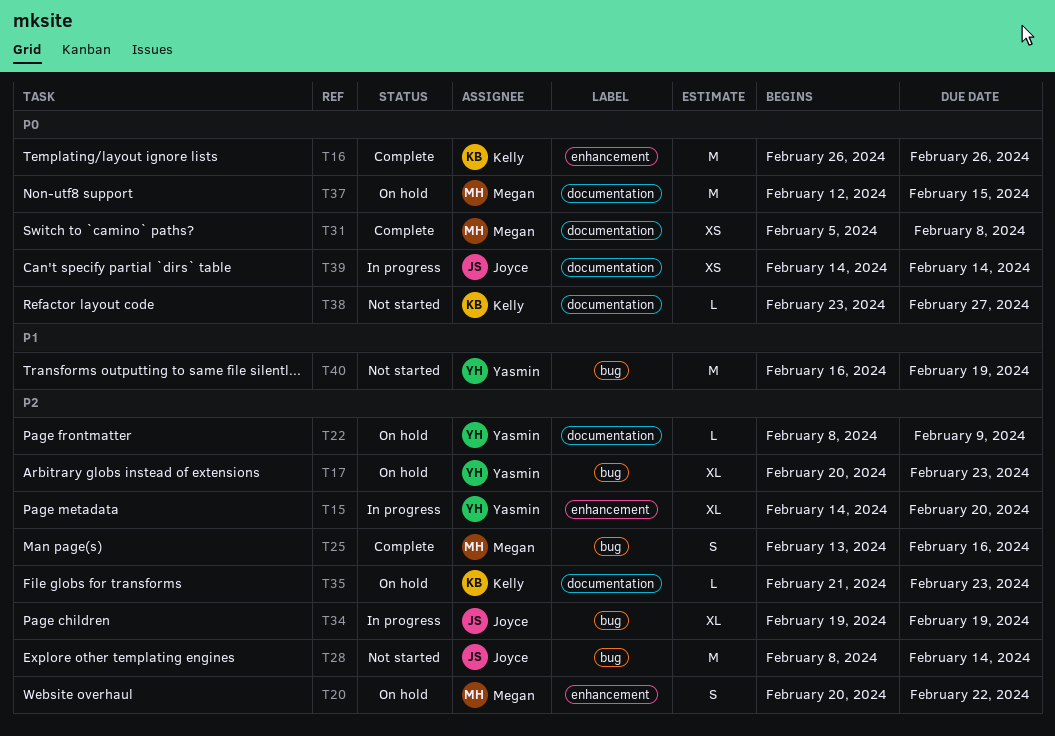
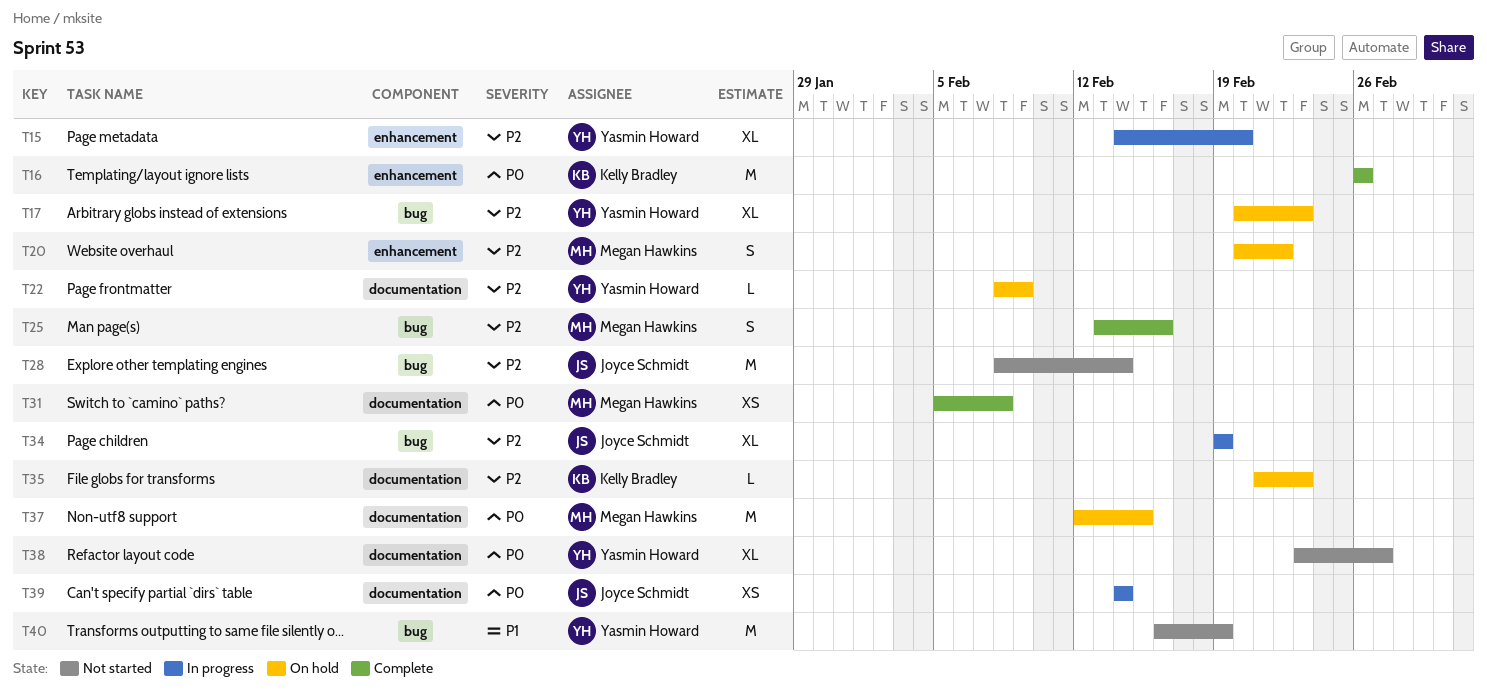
T38, owner: Kelly Bradley -> Yasmin Howard
T38, estimate: L -> XL

